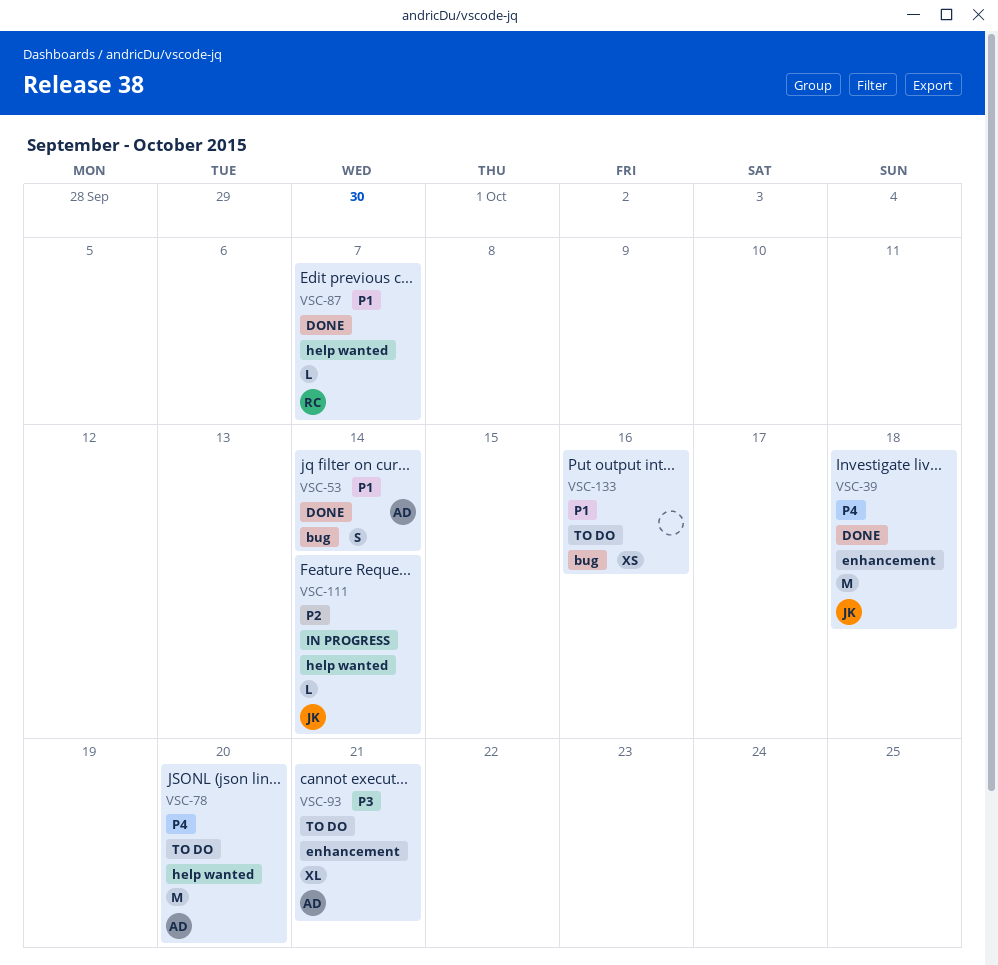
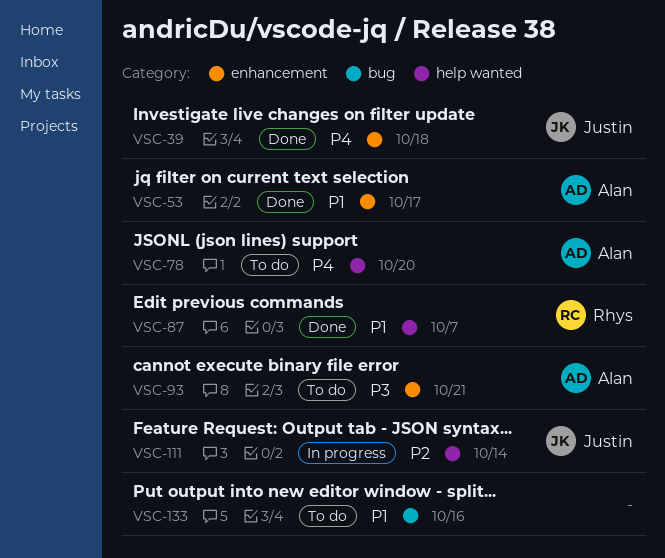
VSC-53, label: bug -> enhancement
VSC-53, due: Oct 14 -> Oct 17

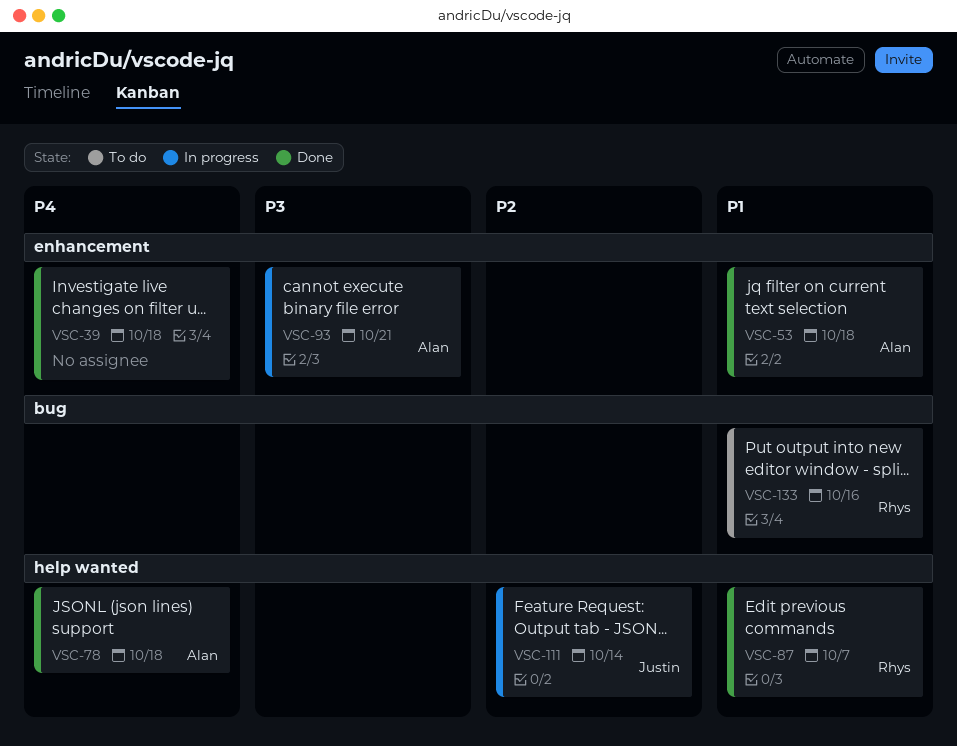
VSC-39, owner: Justin -> none
VSC-53, due: Oct 17 -> Oct 18
VSC-78, status: To do -> Done
VSC-78, due: Oct 20 -> Oct 18
VSC-93, status: To do -> In progress
VSC-133, owner: none -> Rhys

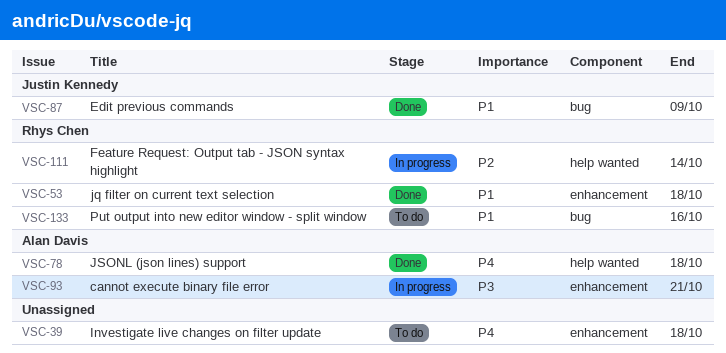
VSC-39, status: Done -> To do
VSC-53, owner: Alan Davis -> Rhys Chen
VSC-87, owner: Rhys Chen -> Justin Kennedy
VSC-87, label: help wanted -> bug
VSC-87, due: Oct 7 -> Oct 9
VSC-111, owner: Justin Kennedy -> Rhys Chen

